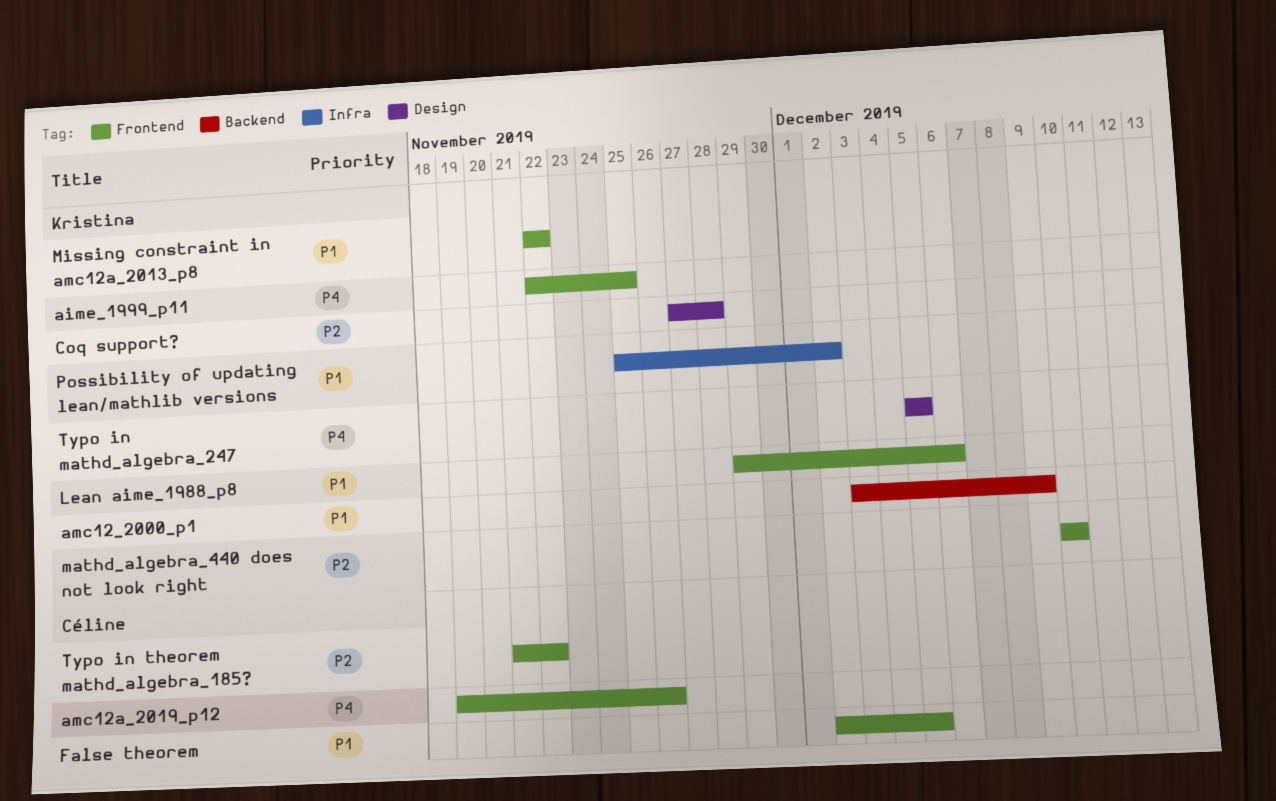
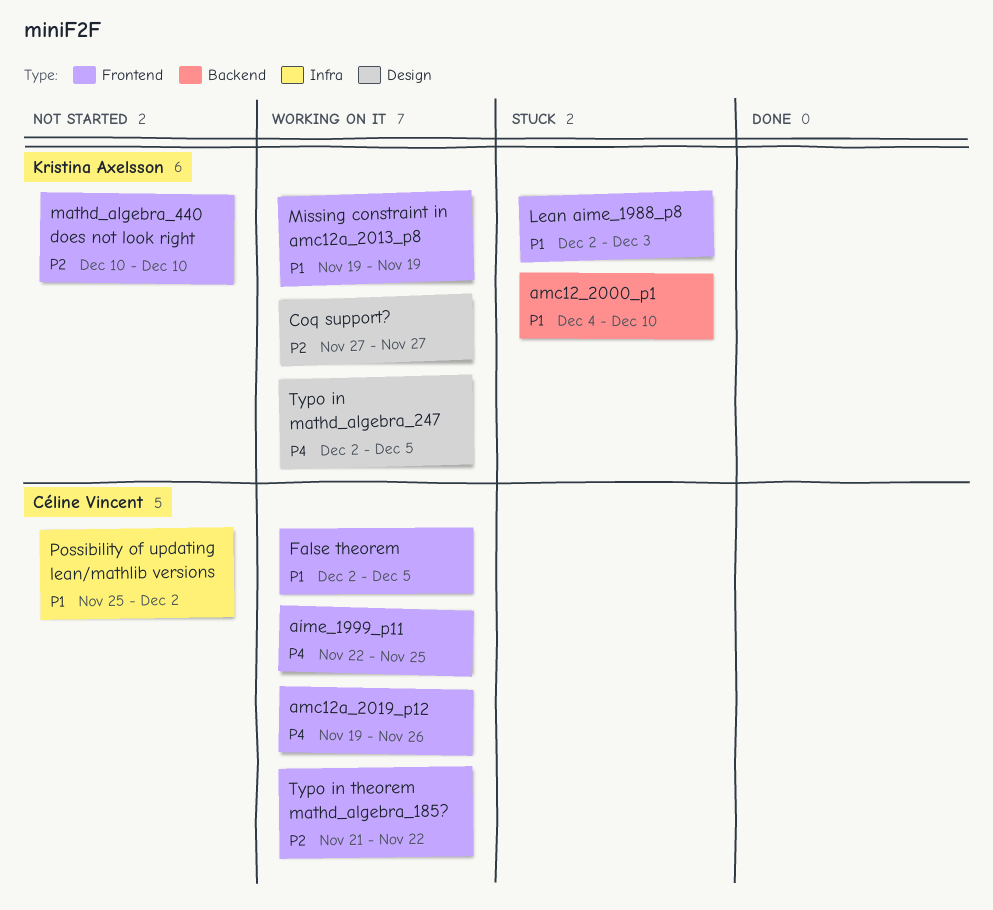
aime_1999_p11, owner: Kristina Axelsson -> Céline Vincent
amc12_2000_p1, start: Dec 3 -> Dec 4
amc12_2000_p1, due: Dec 9 -> Dec 10
Coq support?, due: Nov 28 -> Nov 27
Lean aime_1988_p8, start: Nov 29 -> Dec 2
Lean aime_1988_p8, due: Dec 6 -> Dec 3
Missing constraint in amc12a_2013_p8, start: Nov 22 -> Nov 19
Missing constraint in amc12a_2013_p8, due: Nov 22 -> Nov 19
Possibility of updating lean/mathlib versions, owner: Kristina Axelsson -> Céline Vincent
Typo in mathd_algebra_247, start: Dec 5 -> Dec 2

